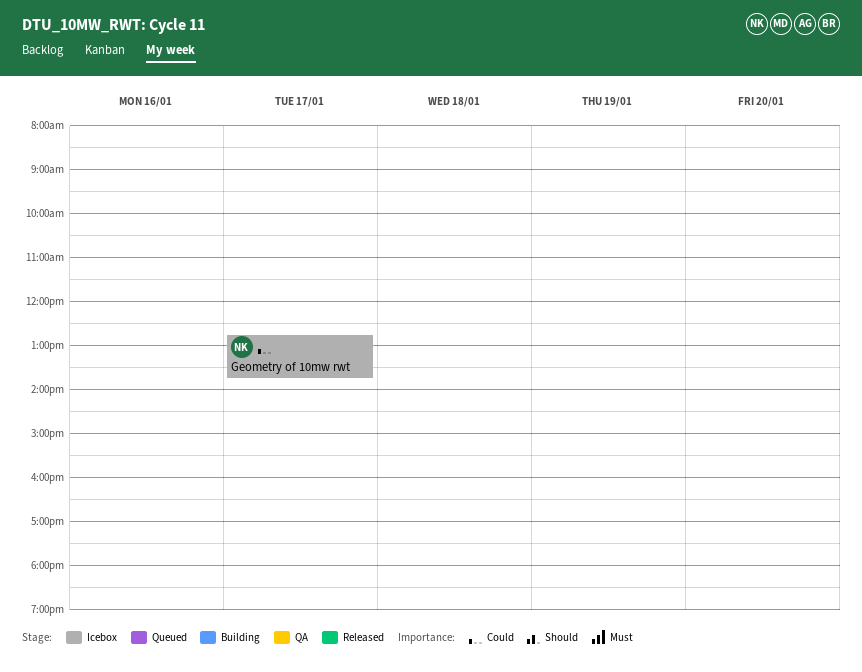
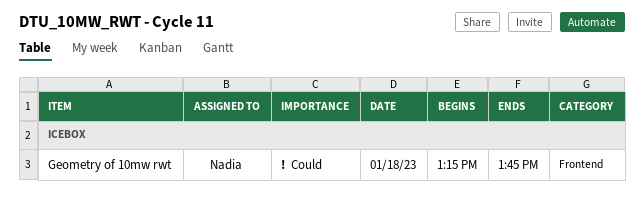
Geometry of 10mw rwt, day: Jan 17 -> Jan 18
Geometry of 10mw rwt, begins: 12:45 -> 13:15

